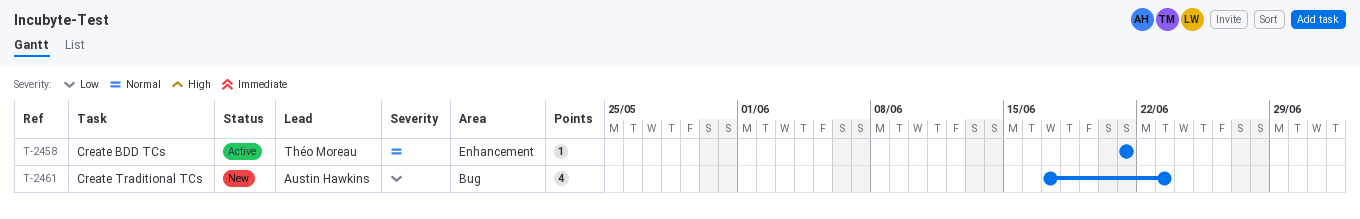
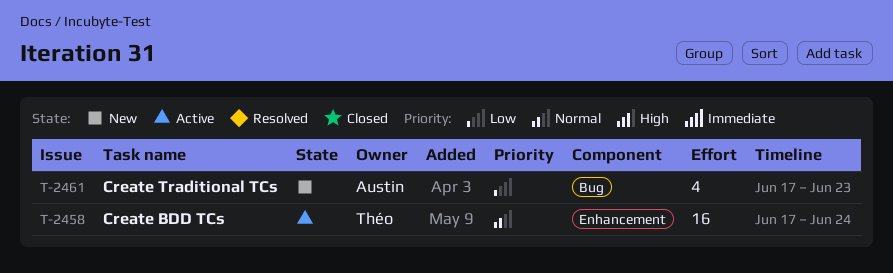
T-2458, estimate: 1 -> 16
T-2458, start: Jun 21 -> Jun 17
T-2458, due: Jun 21 -> Jun 24

